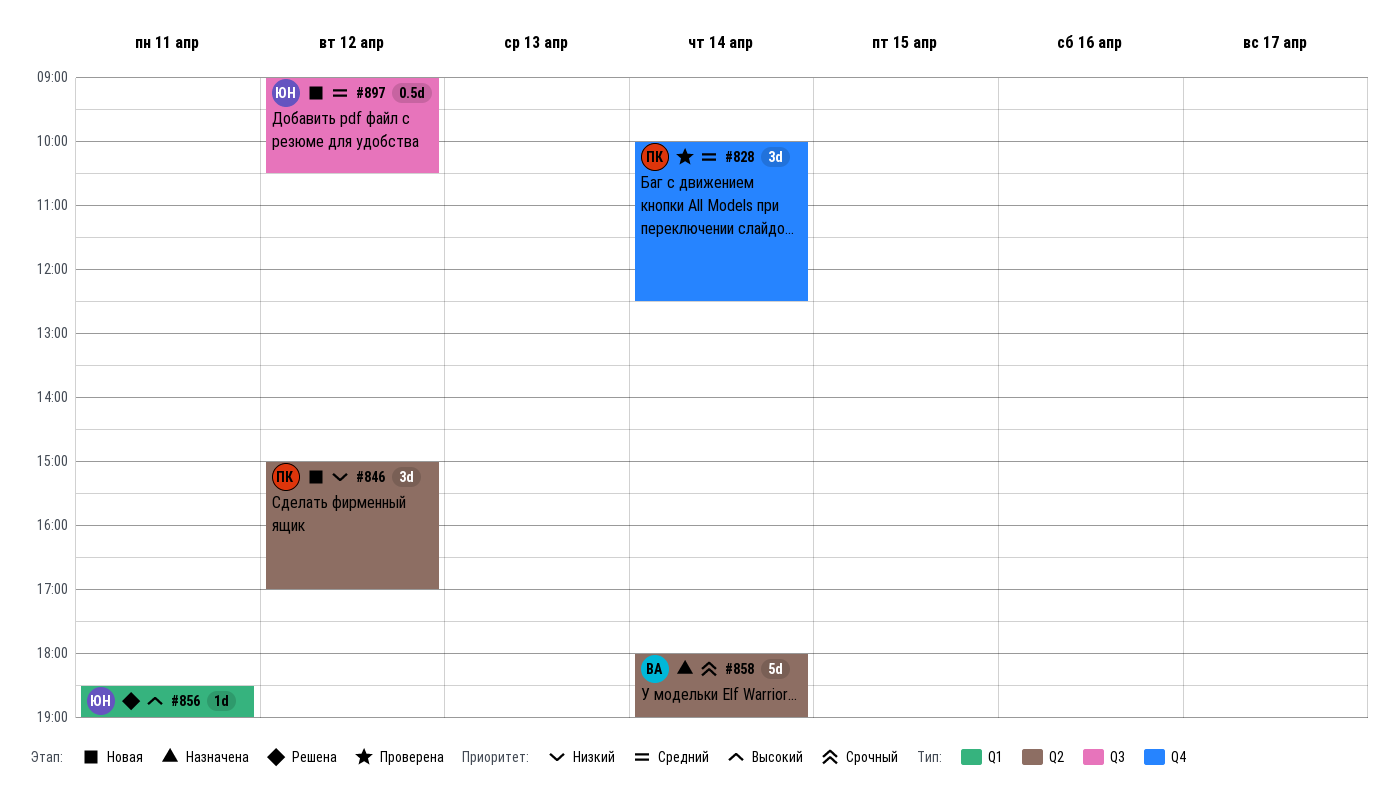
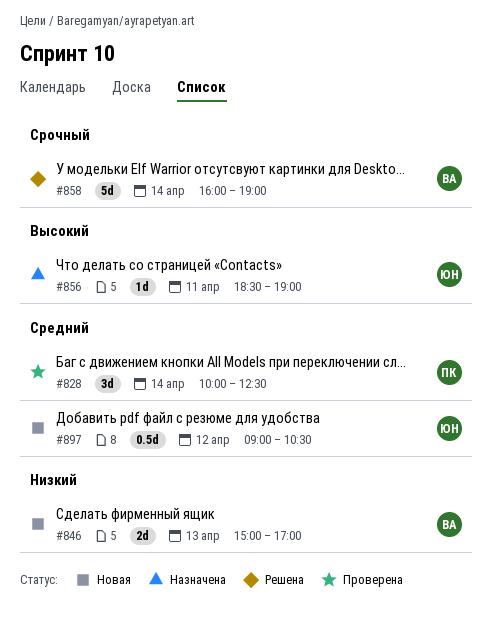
#846, owner: ПК -> ВА
#846, estimate: 3d -> 2d
#846, day: Apr 12 -> Apr 13
#856, status: Решена -> Назначена
#858, status: Назначена -> Решена
#858, begins: 18:00 -> 16:00

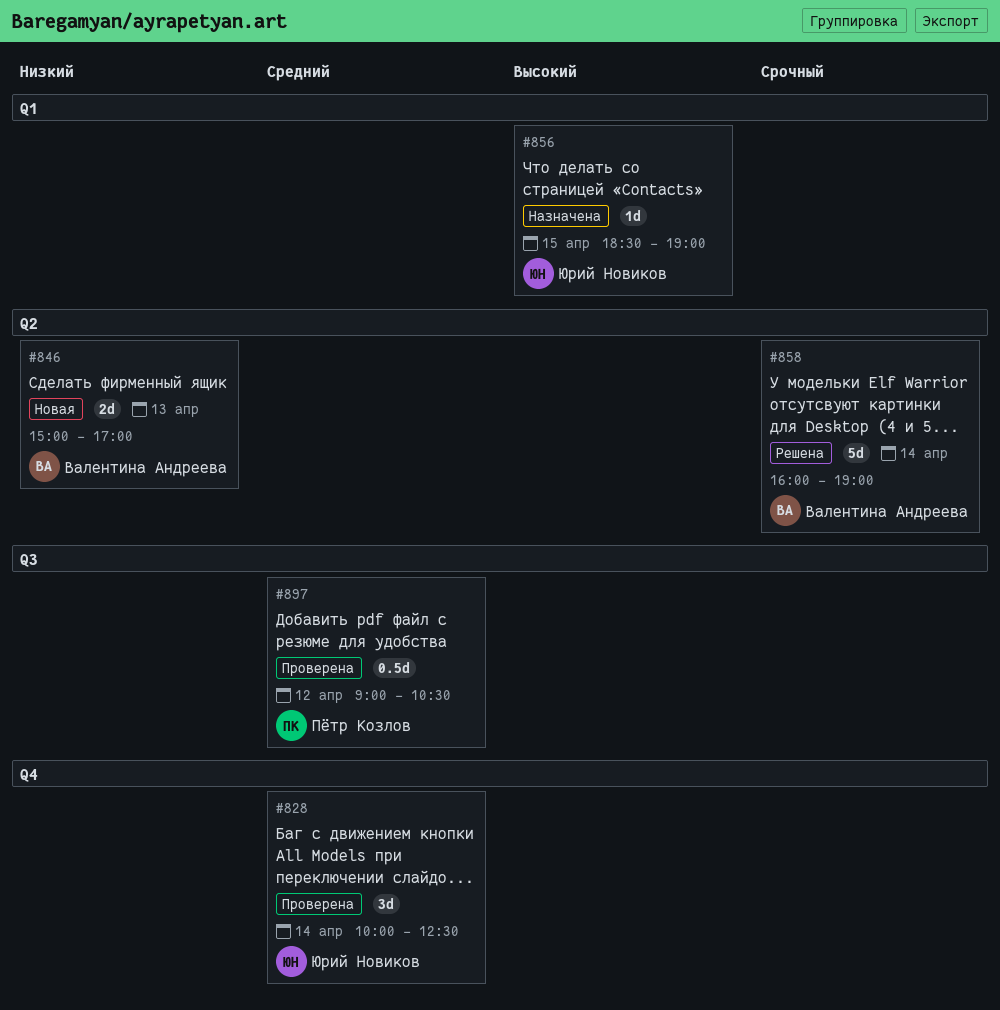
#828, owner: Пётр Козлов -> Юрий Новиков
#856, day: Apr 11 -> Apr 15
#897, status: Новая -> Проверена
#897, owner: Юрий Новиков -> Пётр Козлов

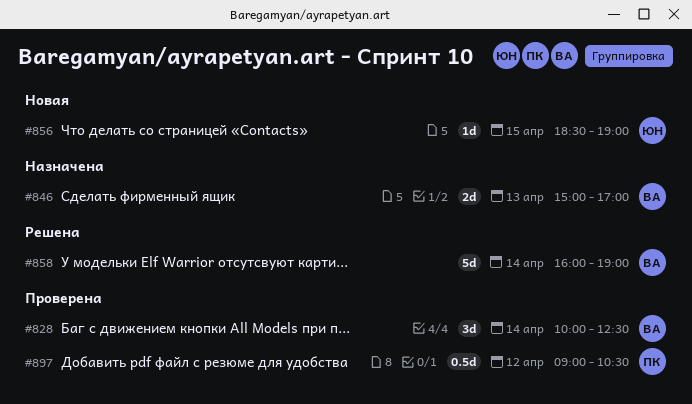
#828, owner: Юрий Новиков -> Валентина Андреева
#846, status: Новая -> Назначена
#856, status: Назначена -> Новая

